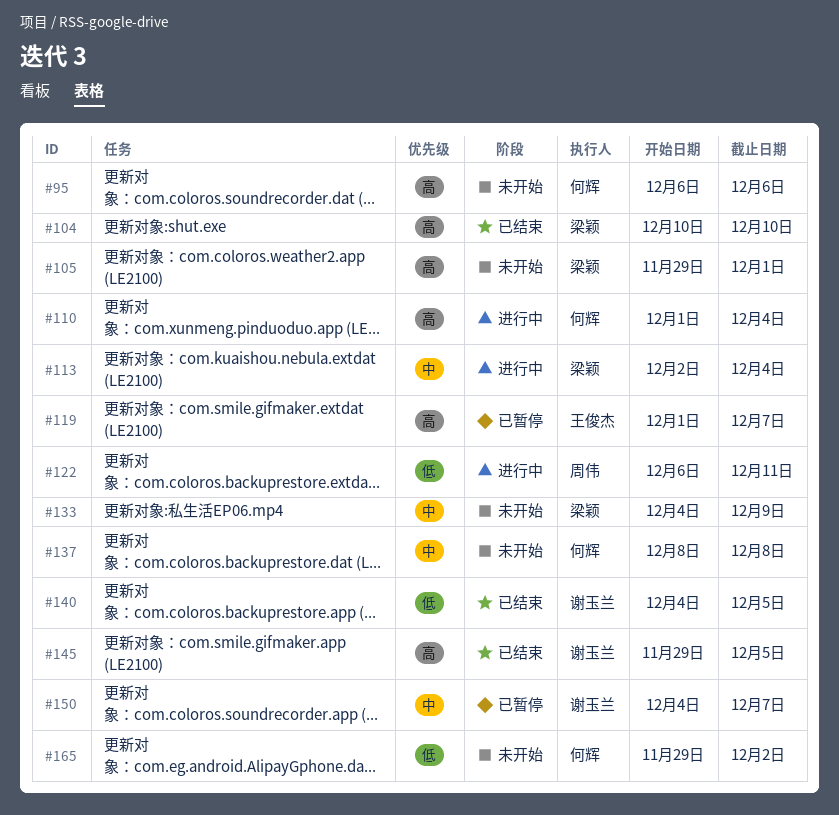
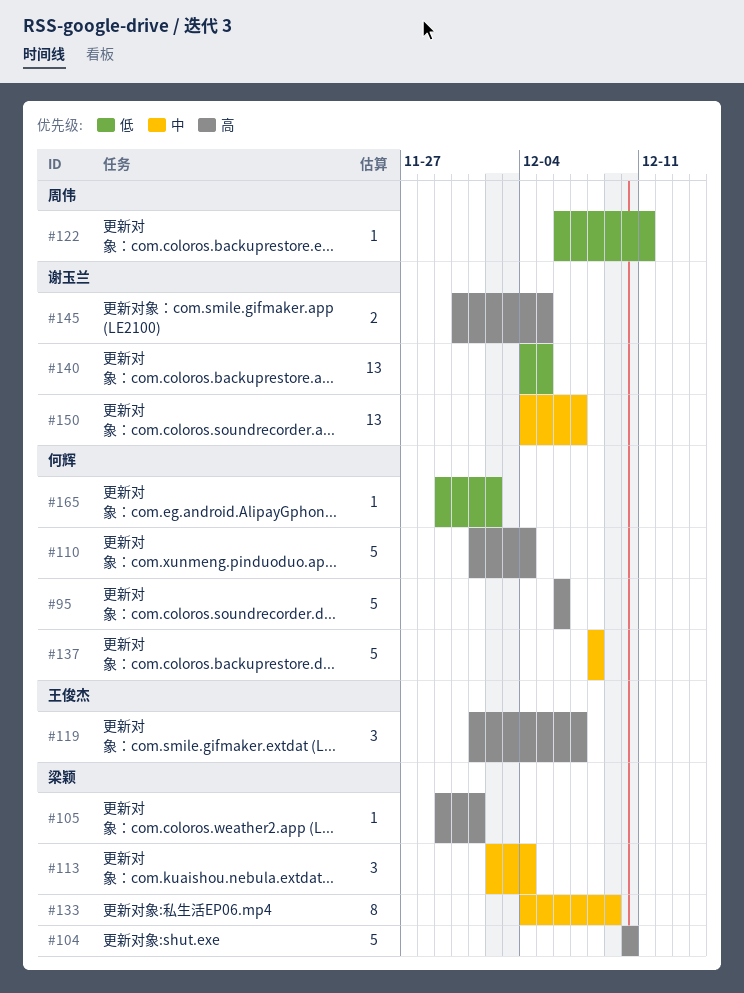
#145, start: Nov 29 -> Nov 30

